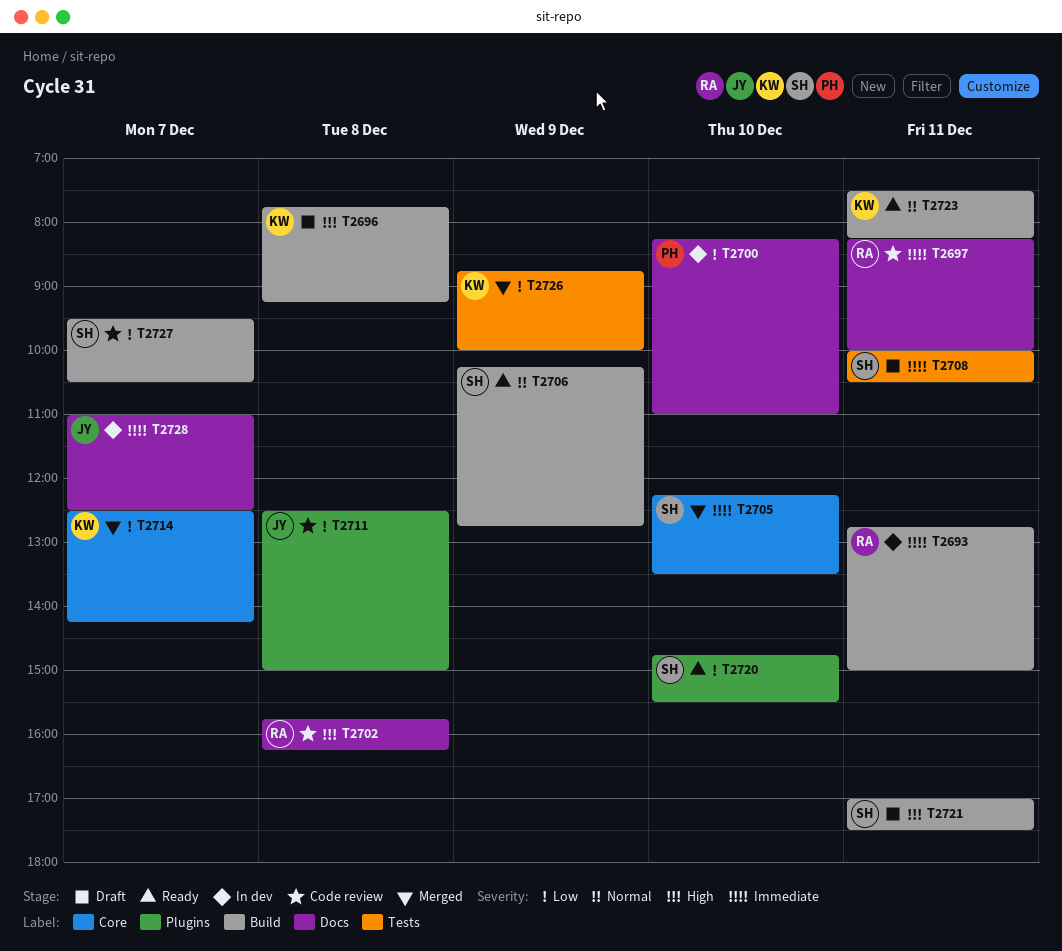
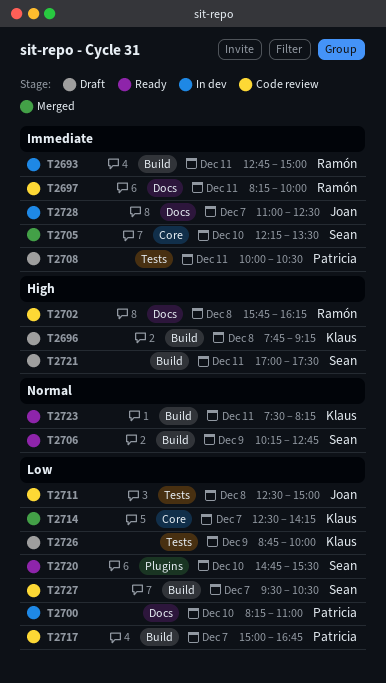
T2708, owner: Sean -> Patricia
T2711, label: Plugins -> Tests
T2717: none -> present
T2726, status: Merged -> Draft

